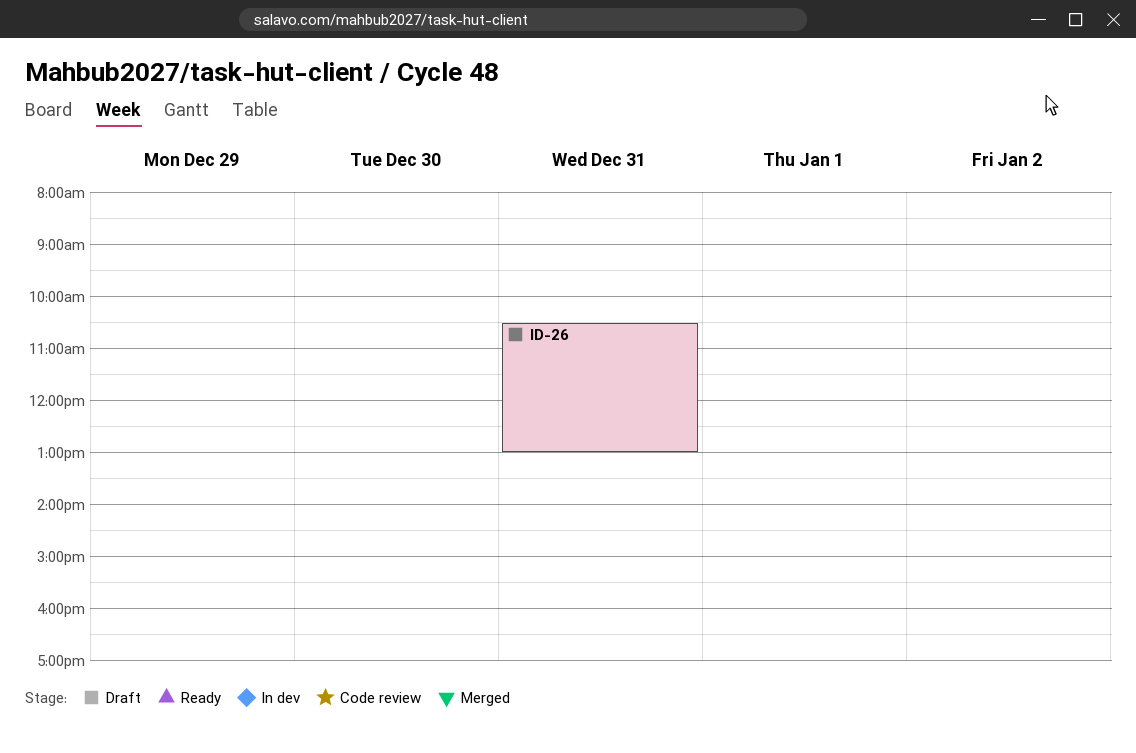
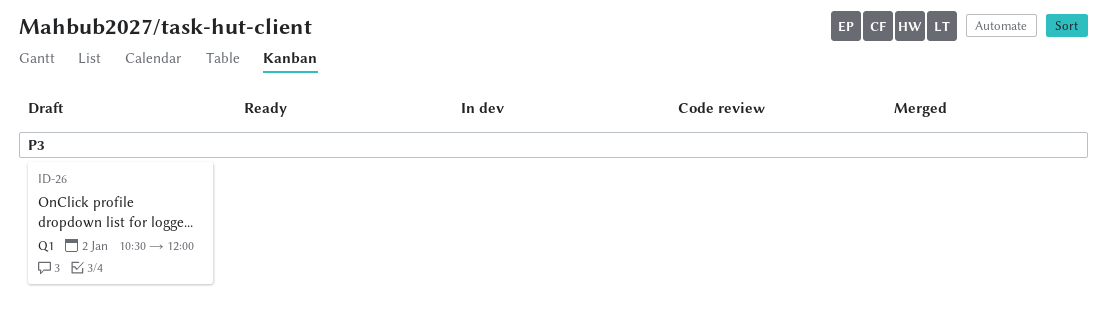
ID-26, day: Dec 31 -> Jan 2
ID-26, ends: 13:00 -> 12:00

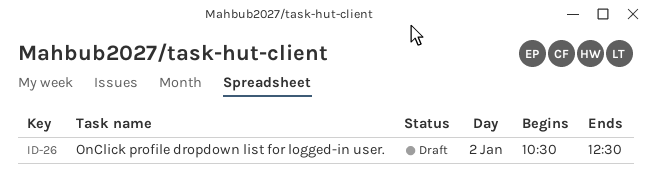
ID-26, ends: 12:00 -> 12:30

